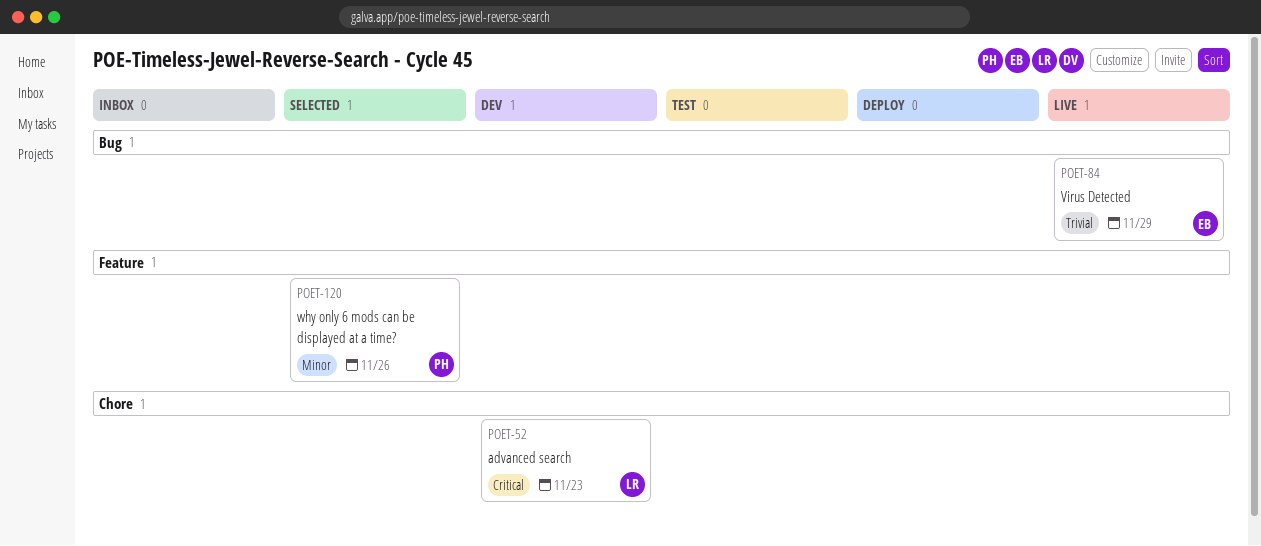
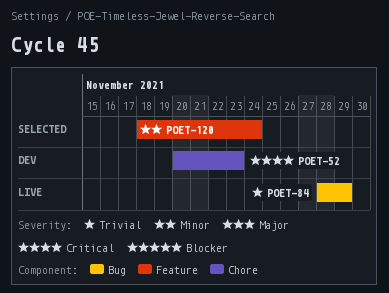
POET-120, due: Nov 26 -> Nov 24

